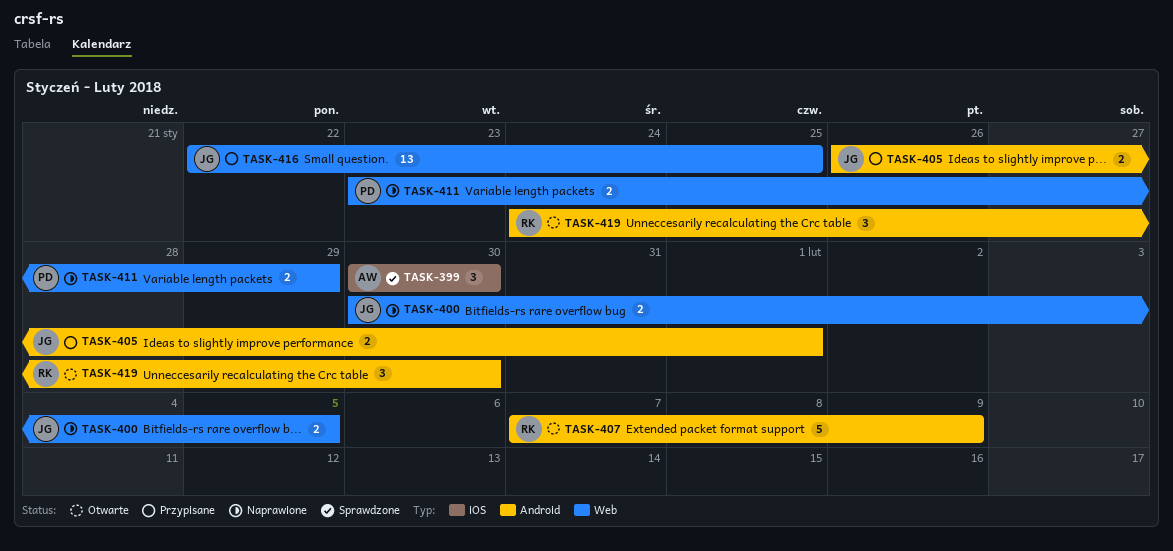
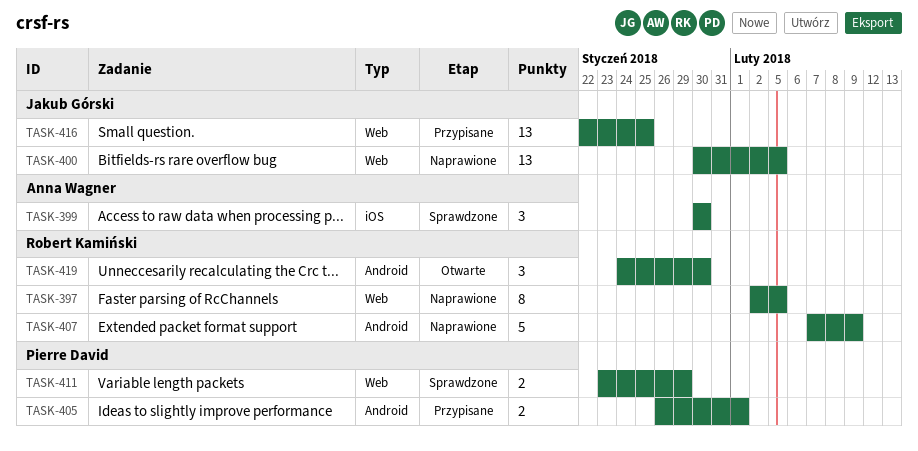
TASK-397: none -> present
TASK-400, estimate: 2 -> 13
TASK-405, owner: Jakub Górski -> Pierre David
TASK-407, status: Otwarte -> Naprawione
TASK-411, status: Naprawione -> Sprawdzone

